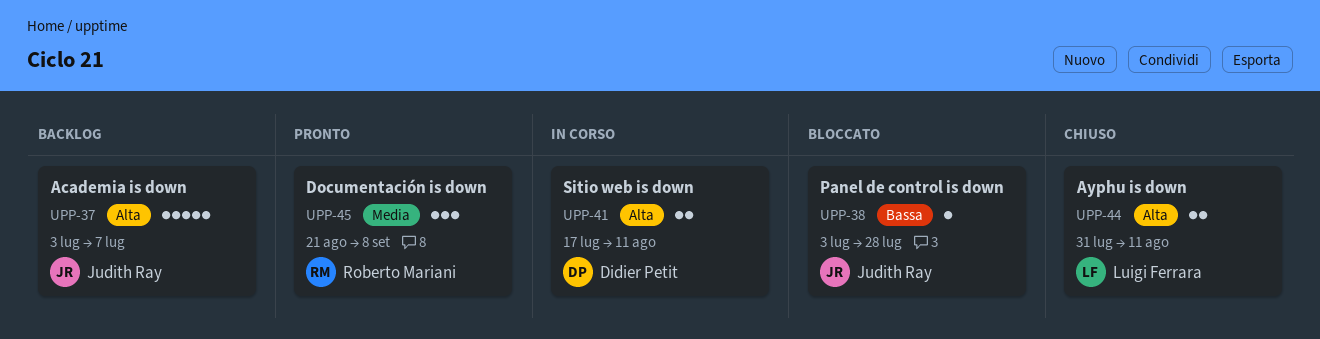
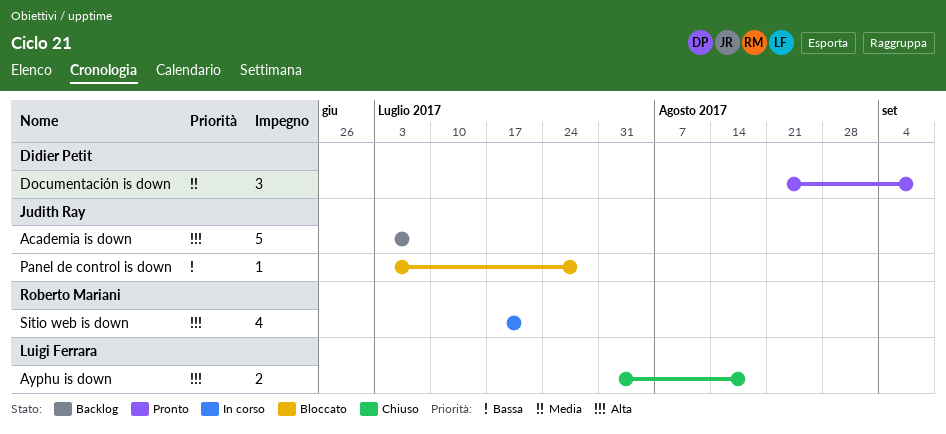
Ayphu is down, due: Aug 11 -> Aug 18
Documentación is down, owner: Roberto Mariani -> Didier Petit
Sitio web is down, owner: Didier Petit -> Roberto Mariani
Sitio web is down, estimate: 2 -> 4
Sitio web is down, due: Aug 11 -> Jul 21

